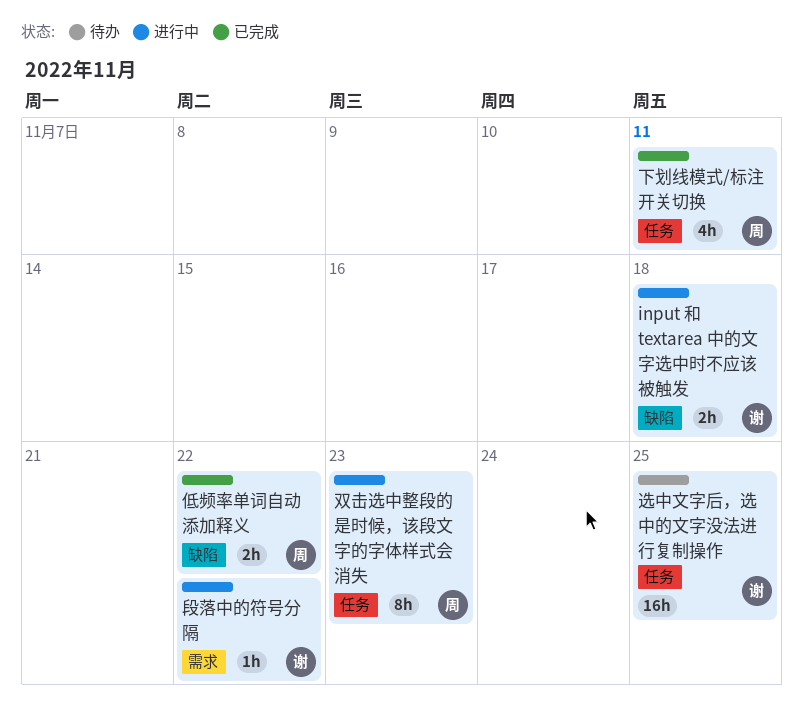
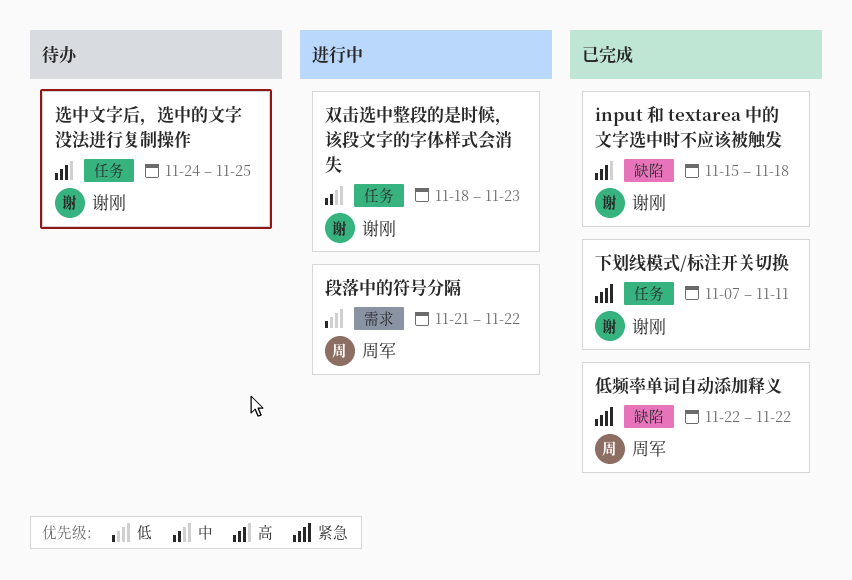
input 和 textarea 中的文字选中时不应该被触发, status: 进行中 -> 已完成
下划线模式/标注开关切换, owner: 周军 -> 谢刚
双击选中整段的是时候，该段文字的字体样式会消失, owner: 周军 -> 谢刚
段落中的符号分隔, owner: 谢刚 -> 周军

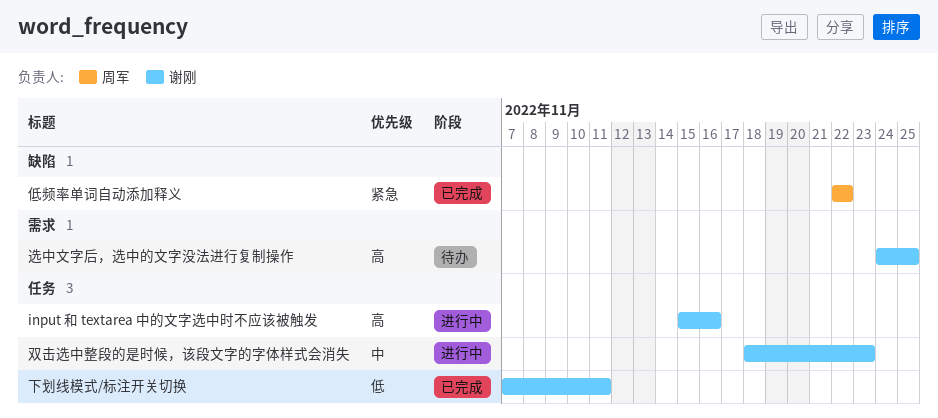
input 和 textarea 中的文字选中时不应该被触发, status: 已完成 -> 进行中
input 和 textarea 中的文字选中时不应该被触发, label: 缺陷 -> 任务
input 和 textarea 中的文字选中时不应该被触发, due: Nov 18 -> Nov 16
下划线模式/标注开关切换, priority: 紧急 -> 低
段落中的符号分隔: present -> none
选中文字后，选中的文字没法进行复制操作, label: 任务 -> 需求

